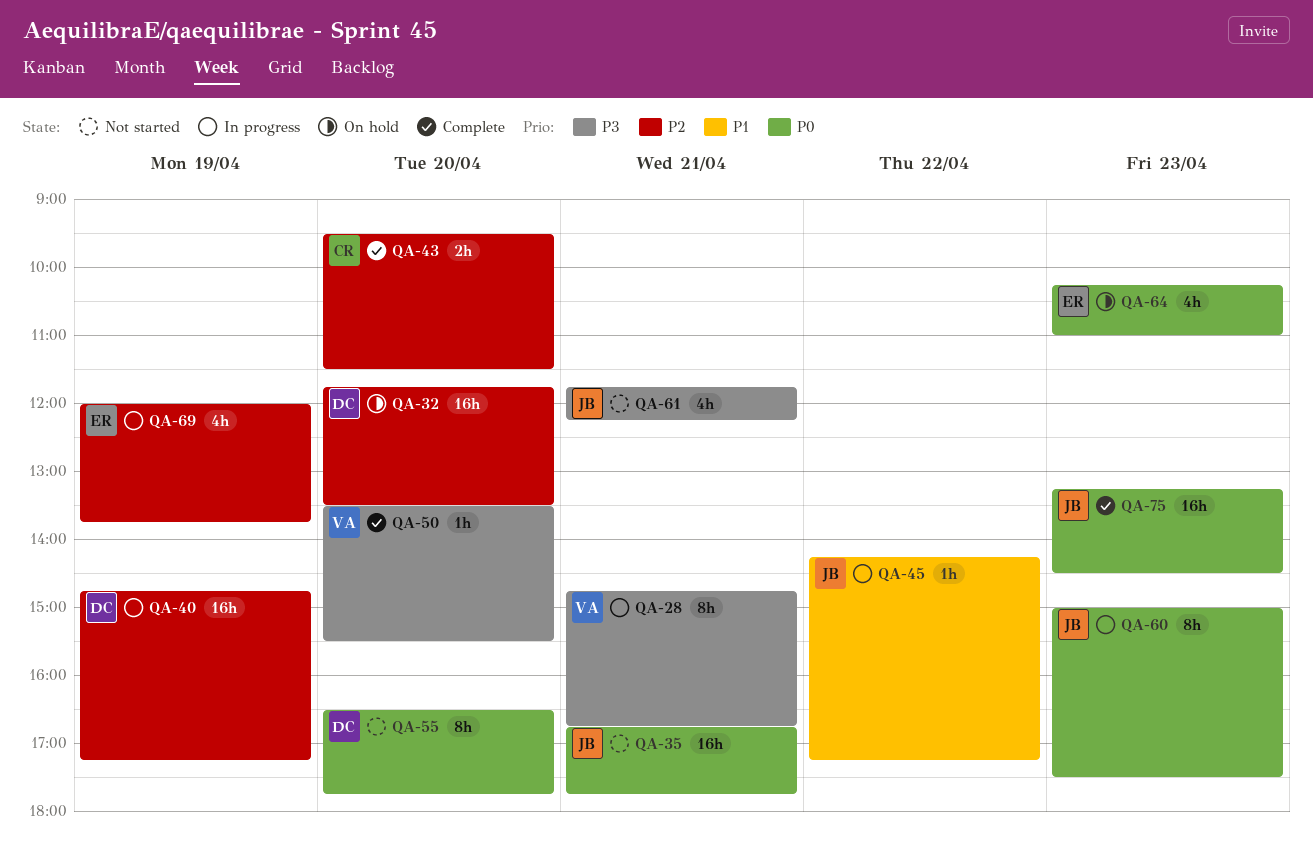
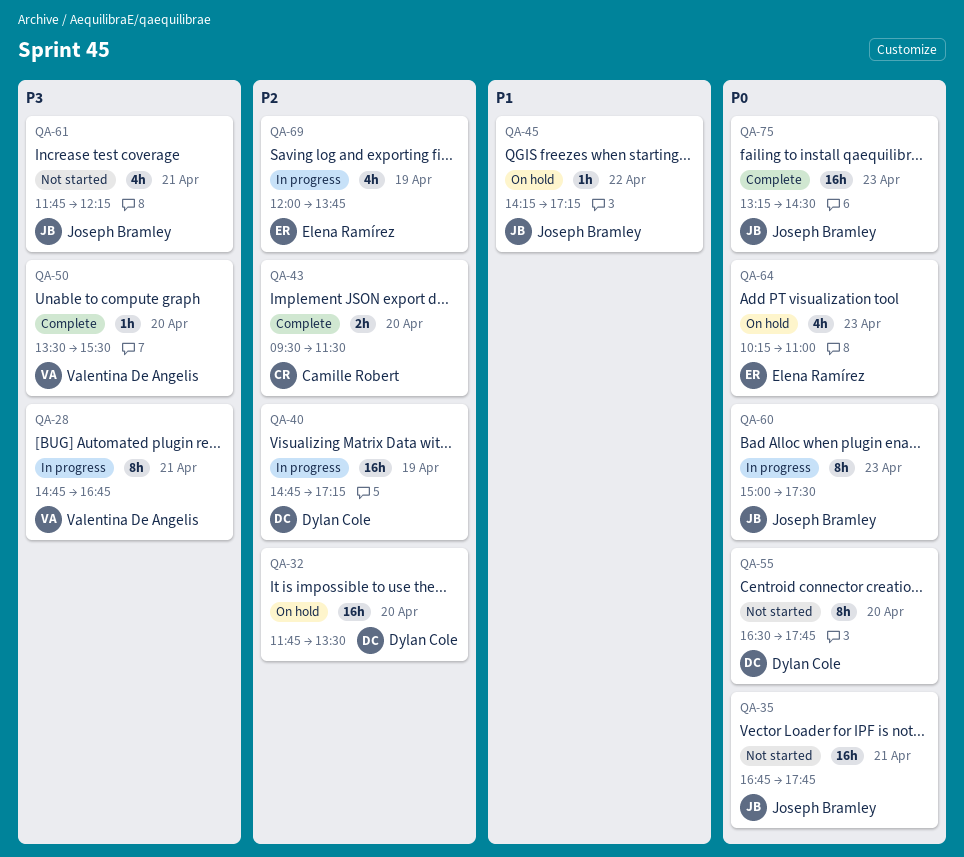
QA-45, status: In progress -> On hold

